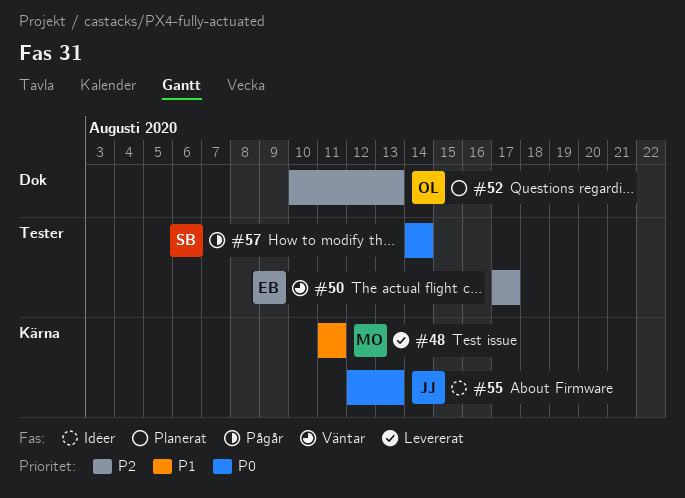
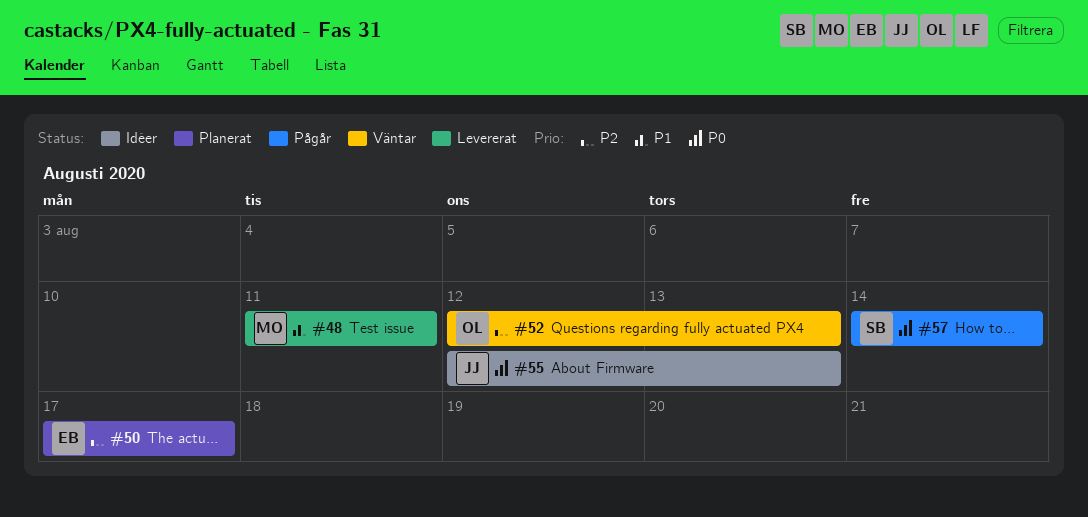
#50, status: Väntar -> Planerat
#52, status: Planerat -> Väntar
#52, start: Aug 10 -> Aug 12

